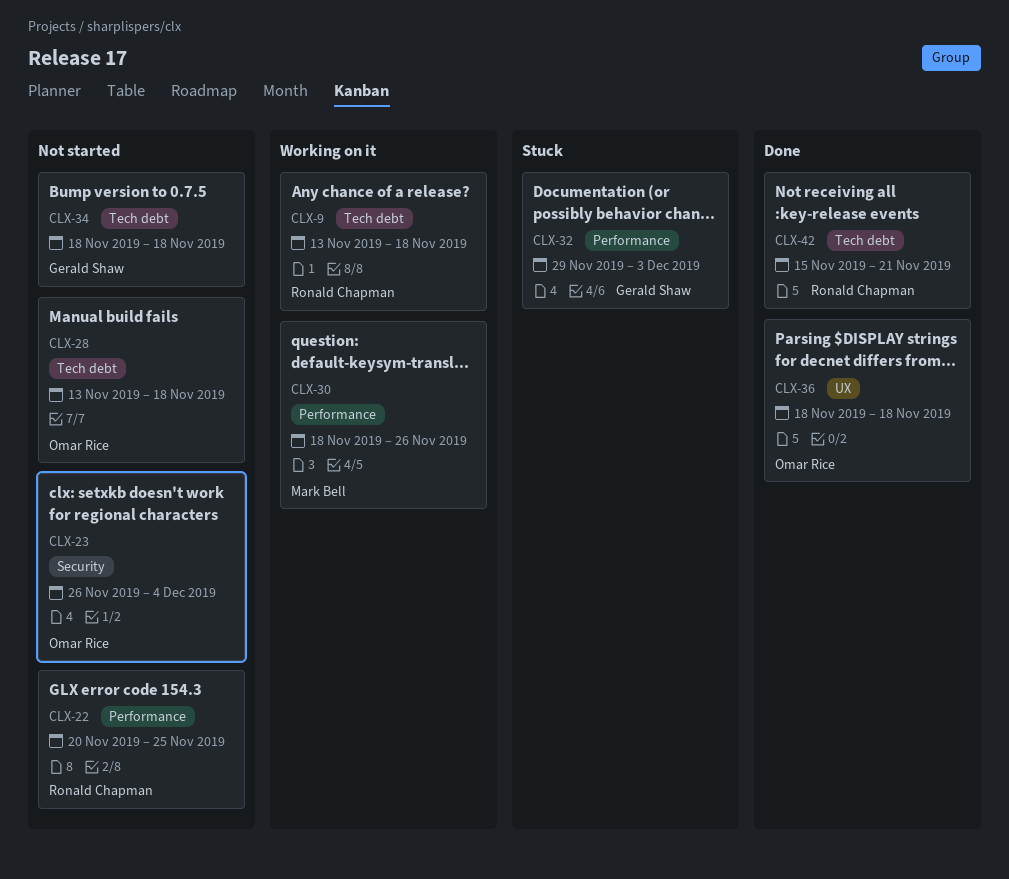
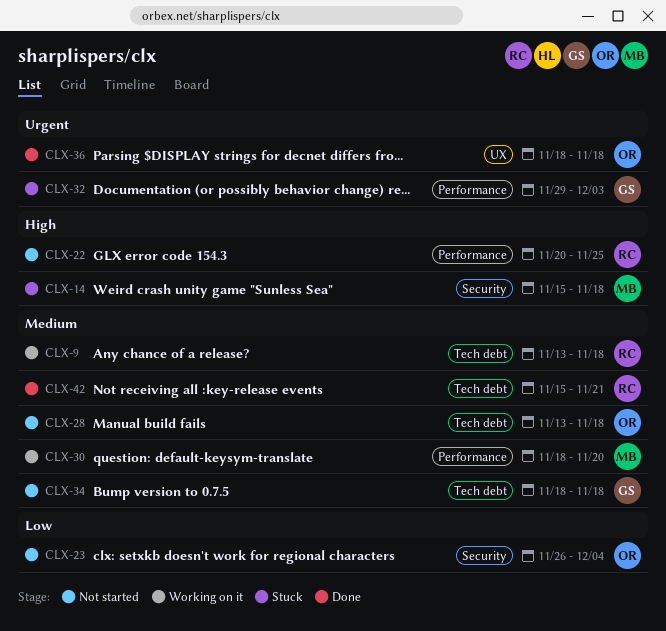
CLX-14: none -> present
CLX-30, due: Nov 26 -> Nov 20

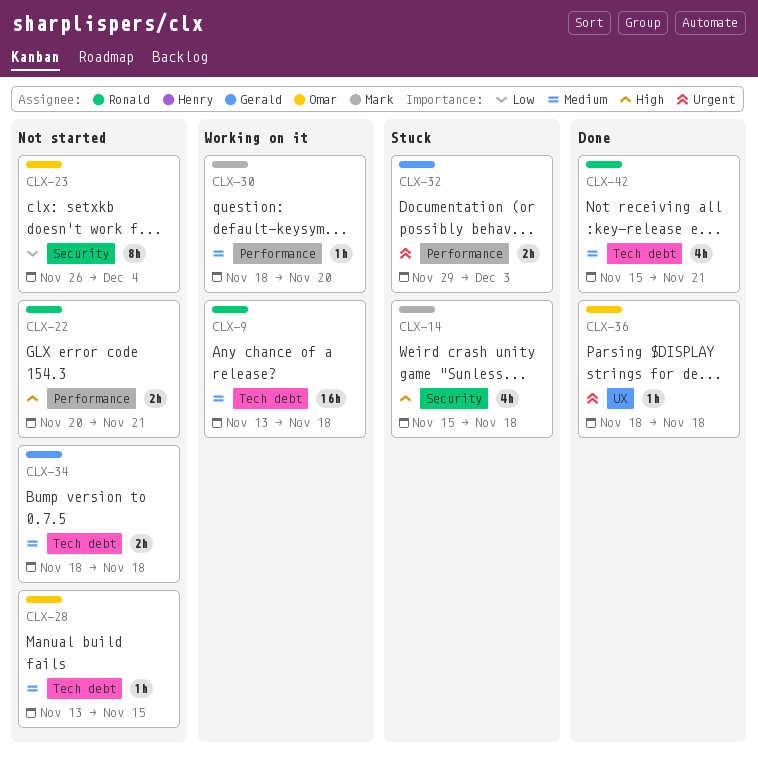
CLX-22, due: Nov 25 -> Nov 21
CLX-28, due: Nov 18 -> Nov 15

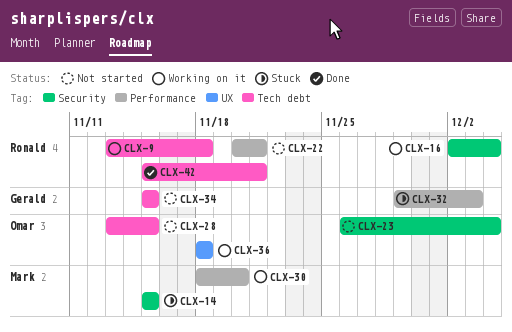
CLX-14, due: Nov 18 -> Nov 15
CLX-16: none -> present
CLX-34, start: Nov 18 -> Nov 15
CLX-34, due: Nov 18 -> Nov 15
CLX-36, status: Done -> Working on it

